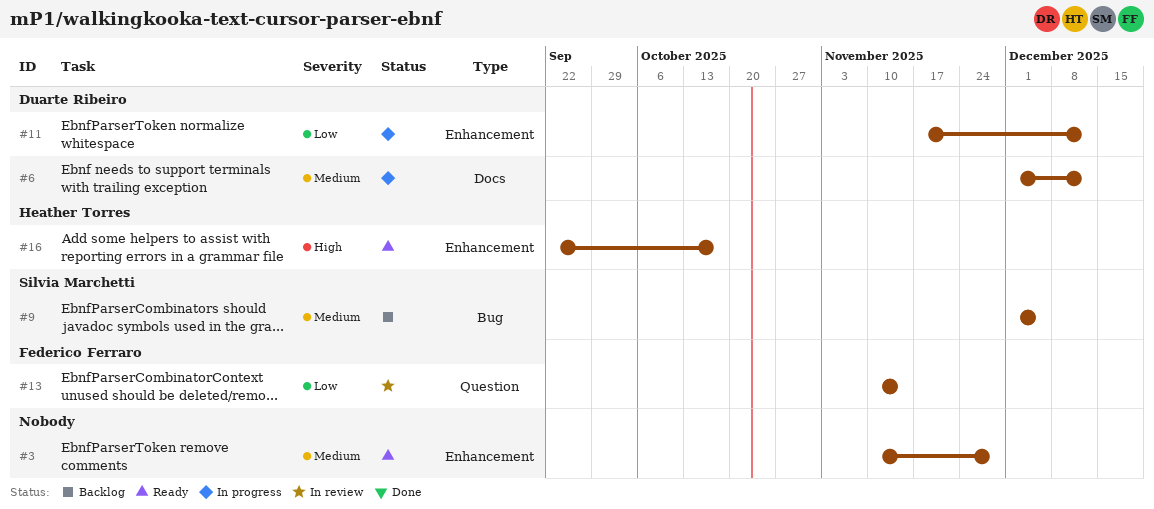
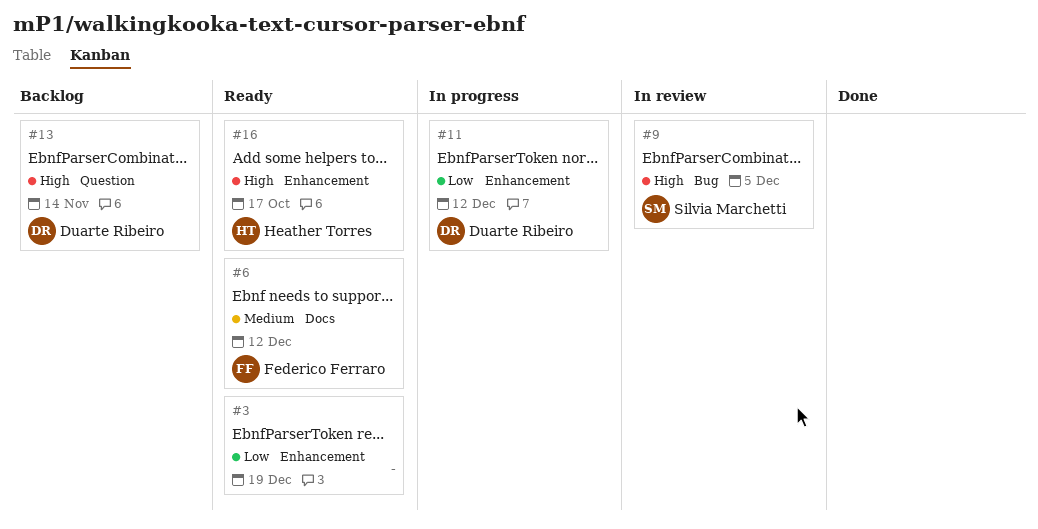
#3, priority: Medium -> Low
#3, due: Nov 28 -> Dec 19
#6, status: In progress -> Ready
#6, owner: Duarte Ribeiro -> Federico Ferraro
#9, status: Backlog -> In review
#9, priority: Medium -> High
#13, status: In review -> Backlog
#13, owner: Federico Ferraro -> Duarte Ribeiro
#13, priority: Low -> High

